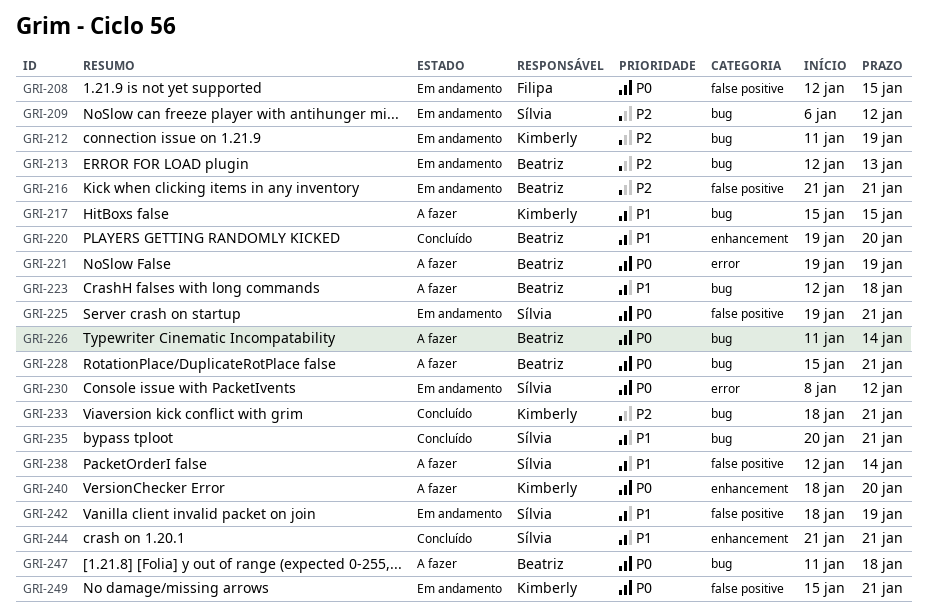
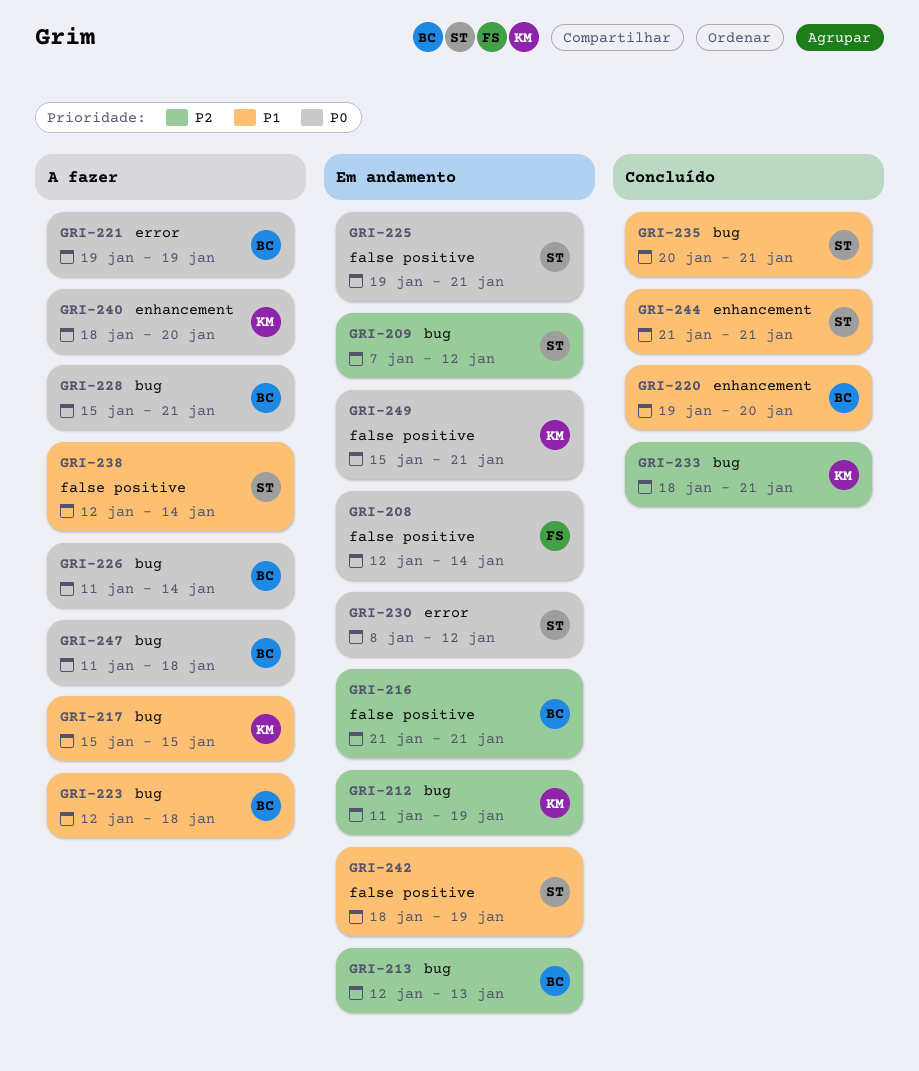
GRI-208, due: Jan 15 -> Jan 14
GRI-209, start: Jan 6 -> Jan 7

